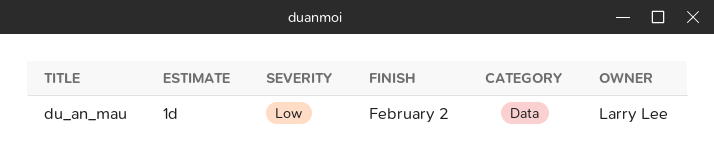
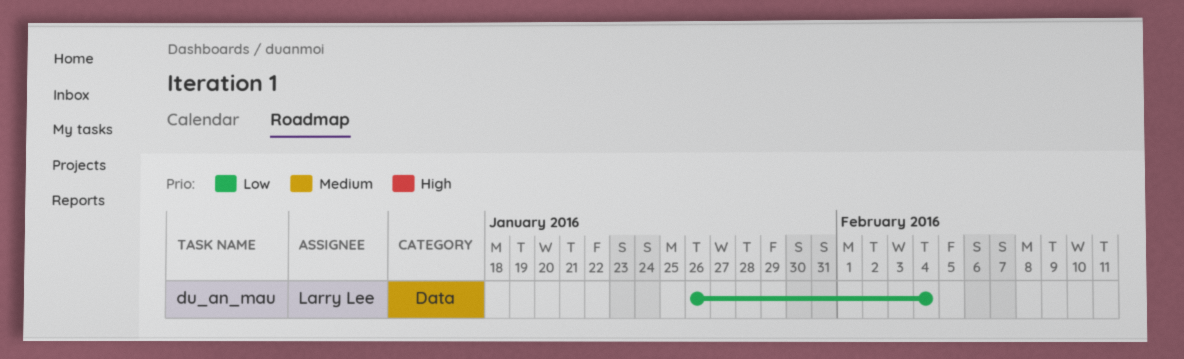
du_an_mau, due: Feb 2 -> Feb 4

